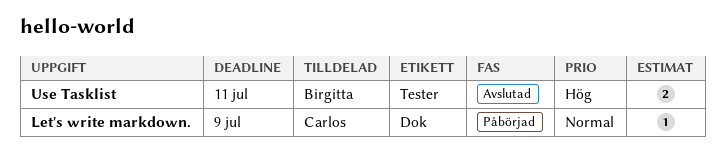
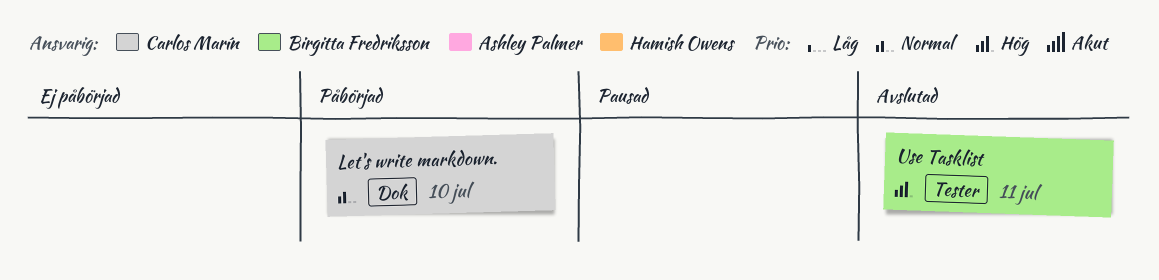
Let's write markdown., due: Jul 9 -> Jul 10

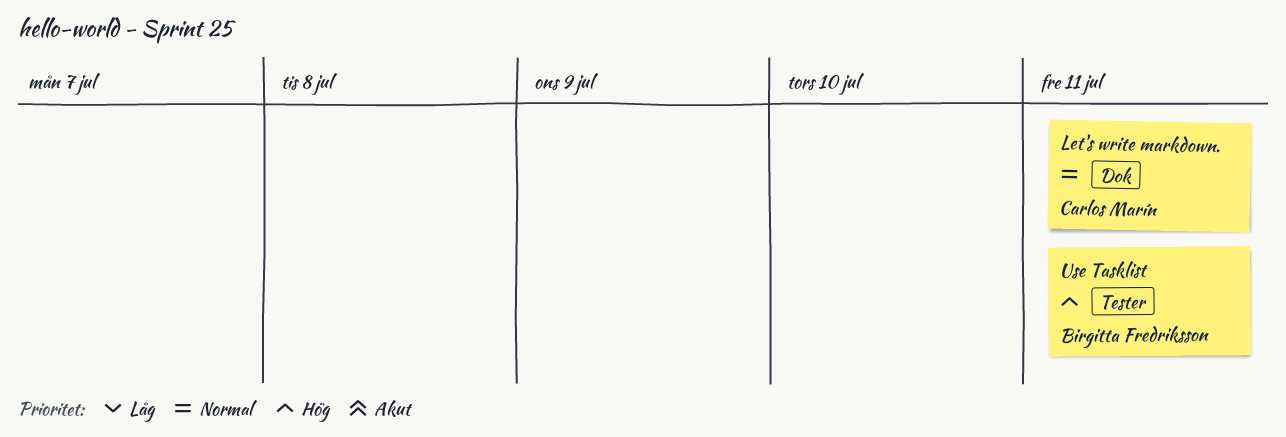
Let's write markdown., due: Jul 10 -> Jul 11

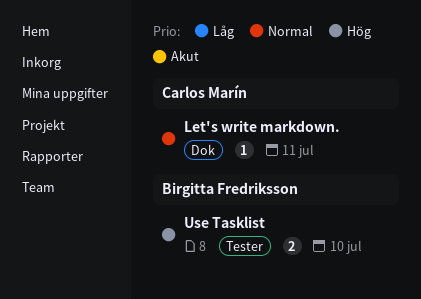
Use Tasklist, due: Jul 11 -> Jul 10

